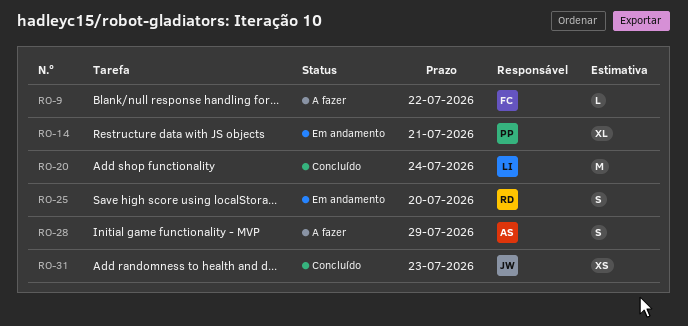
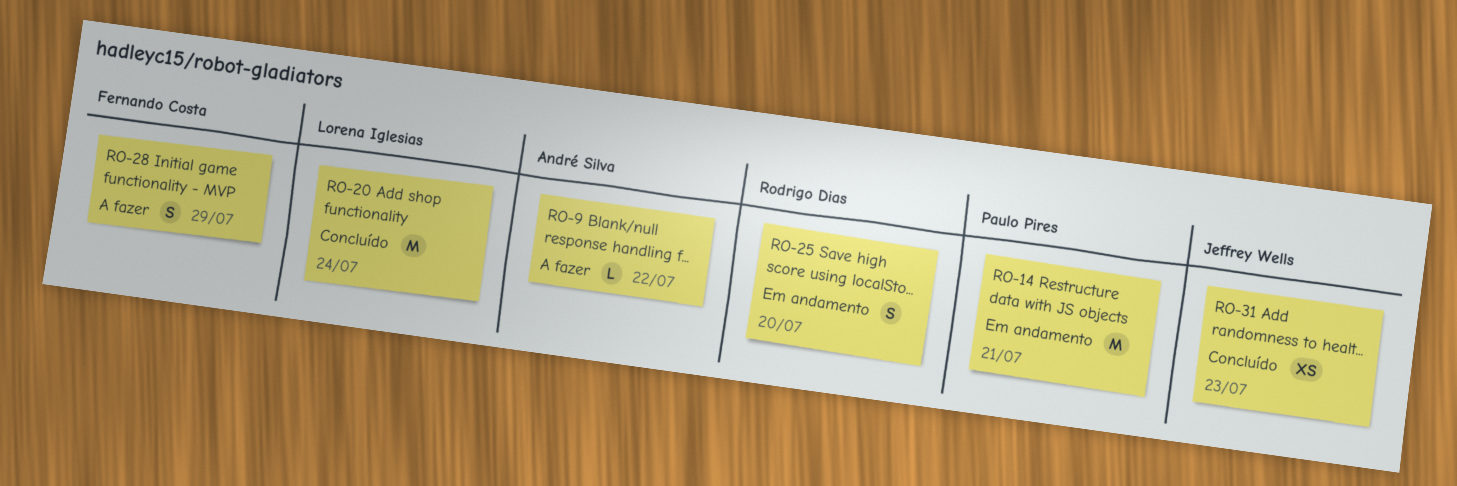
RO-9, owner: Fernando Costa -> André Silva
RO-14, estimate: XL -> M
RO-28, owner: André Silva -> Fernando Costa

